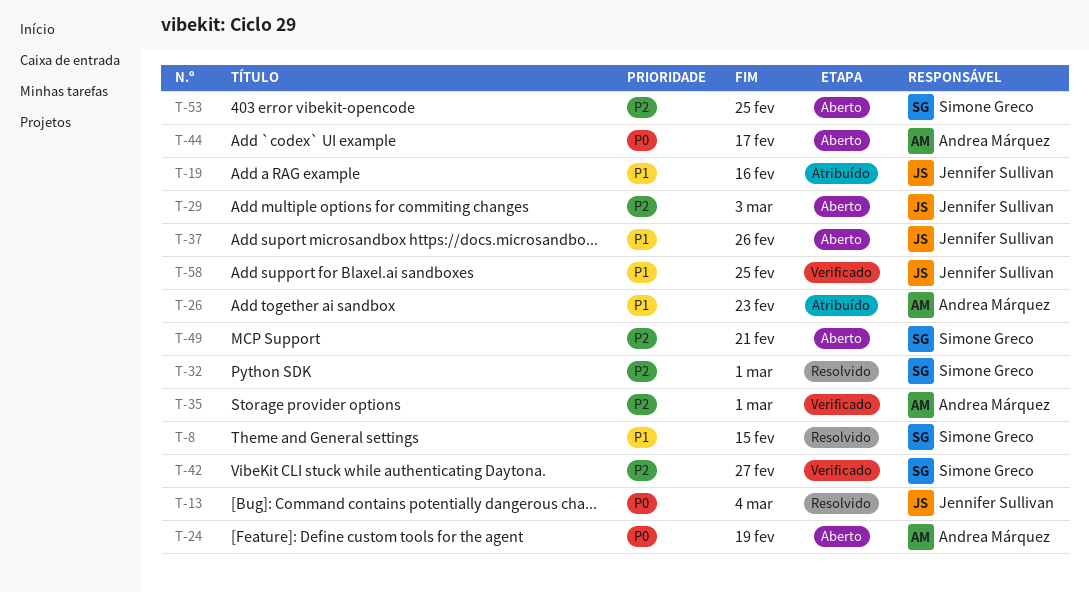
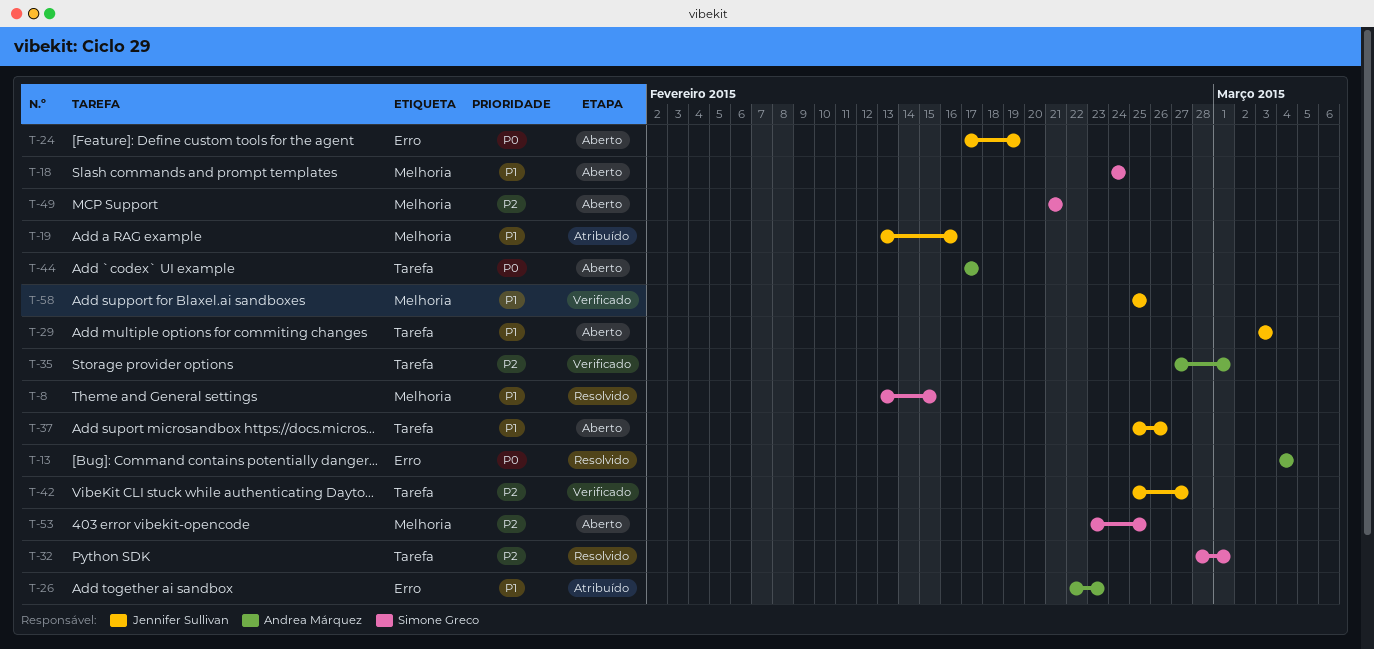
T-13, owner: Jennifer Sullivan -> Andrea Márquez
T-18: none -> present
T-24, owner: Andrea Márquez -> Jennifer Sullivan
T-29, priority: P2 -> P1
T-42, owner: Simone Greco -> Jennifer Sullivan

